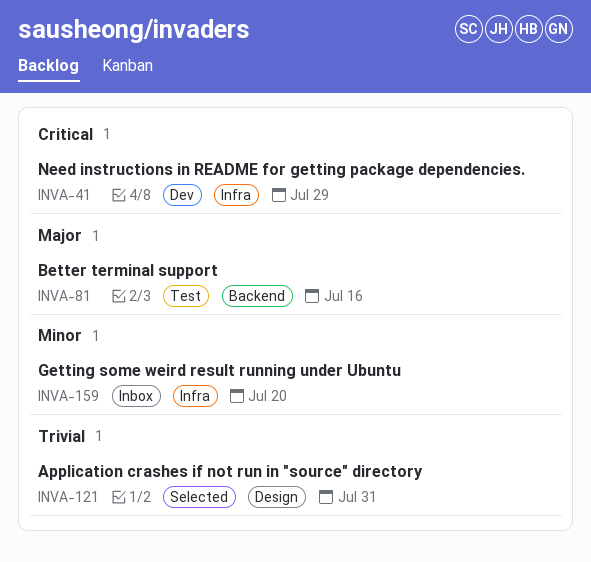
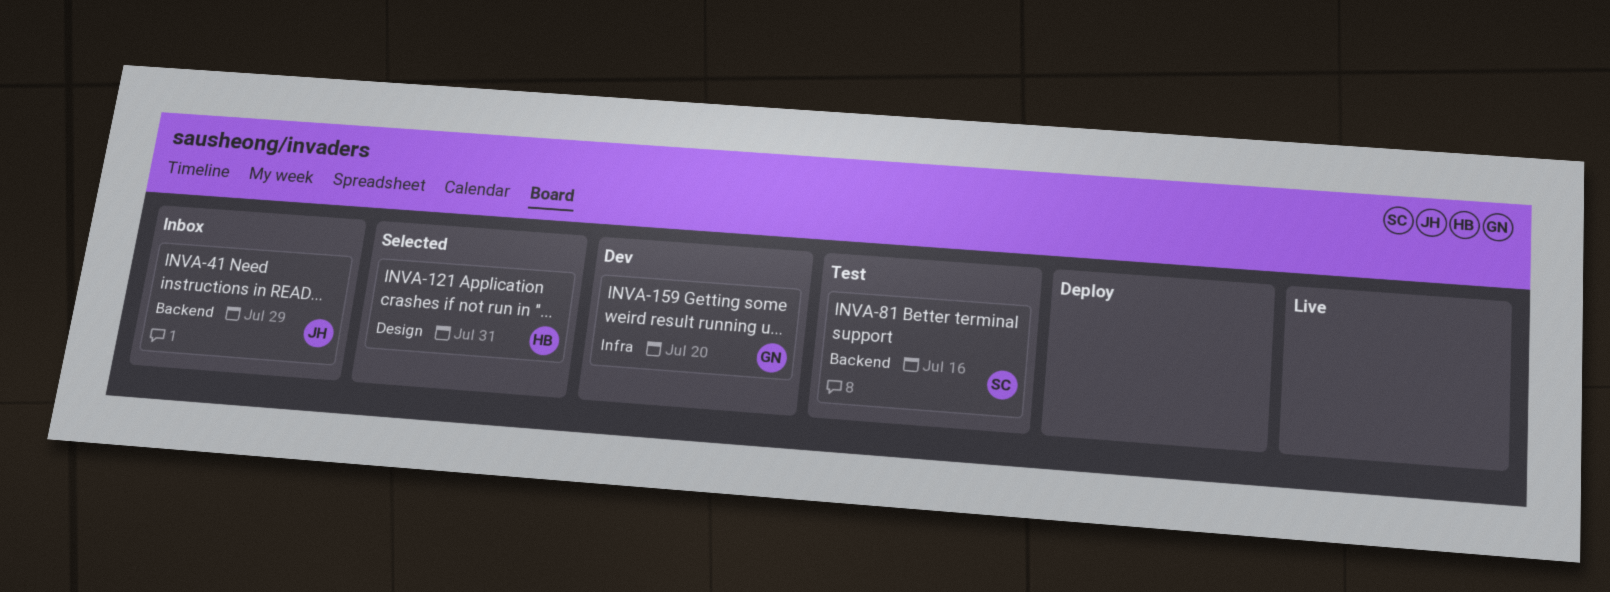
INVA-41, status: Dev -> Inbox
INVA-41, label: Infra -> Backend
INVA-159, status: Inbox -> Dev

